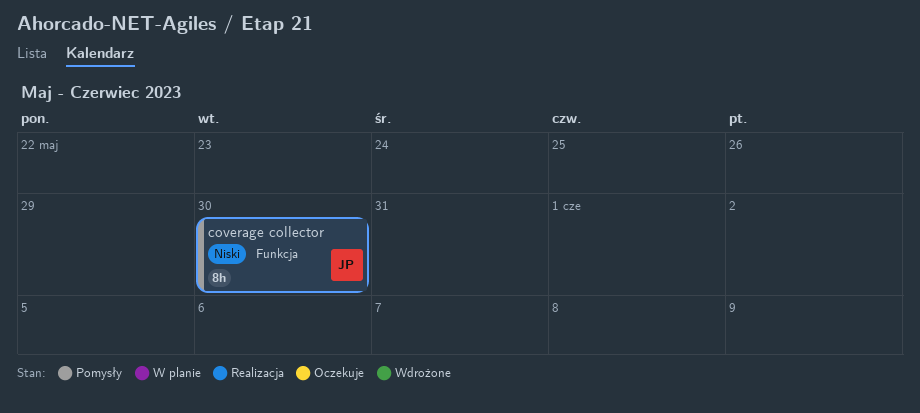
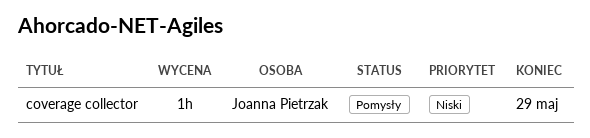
coverage collector, estimate: 8h -> 1h
coverage collector, due: May 30 -> May 29

